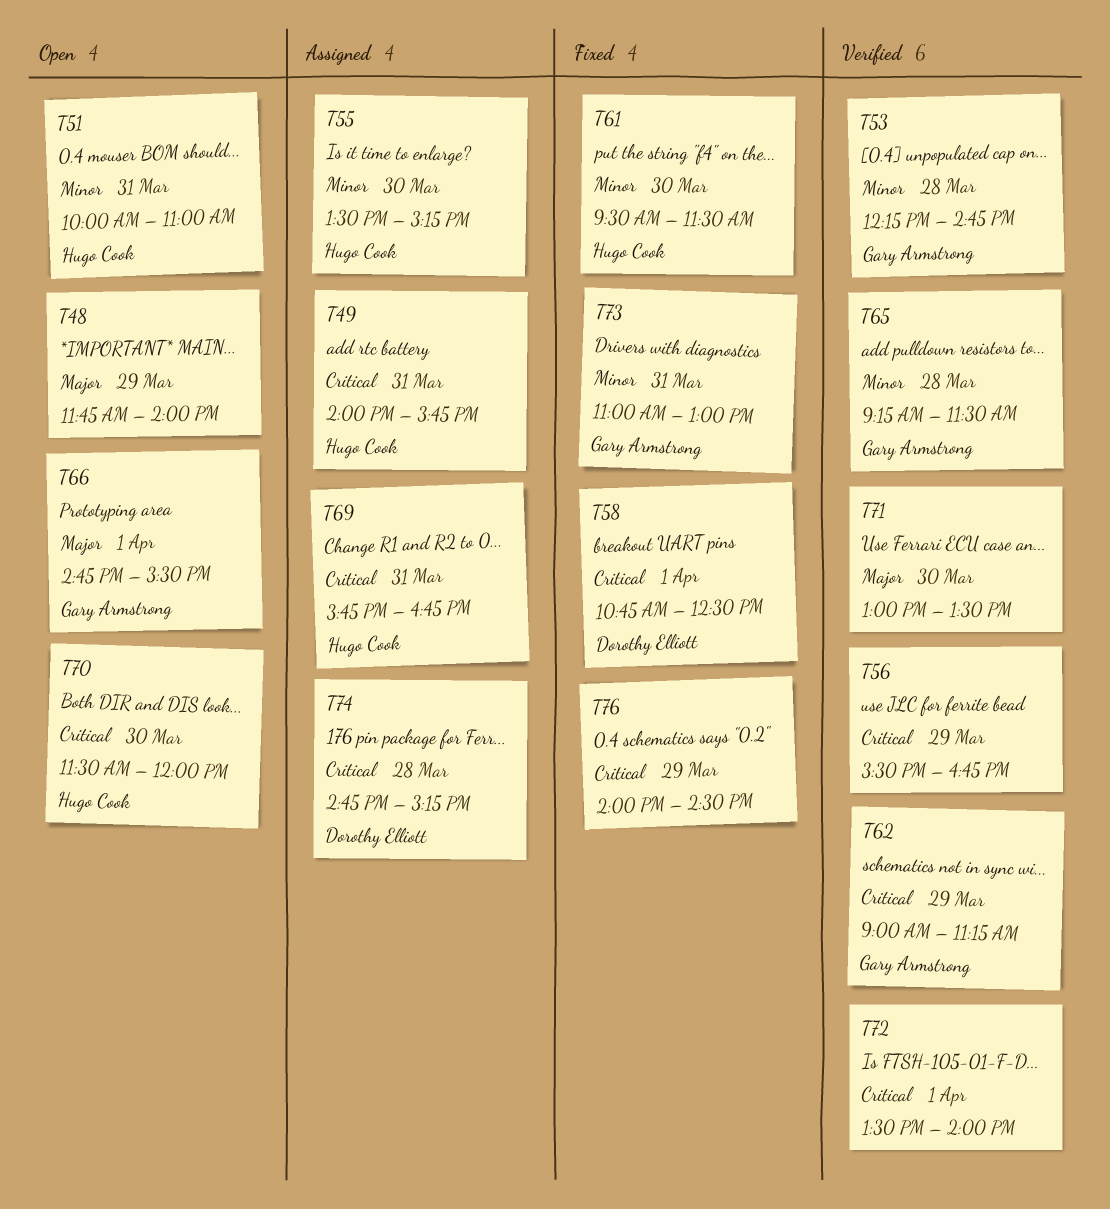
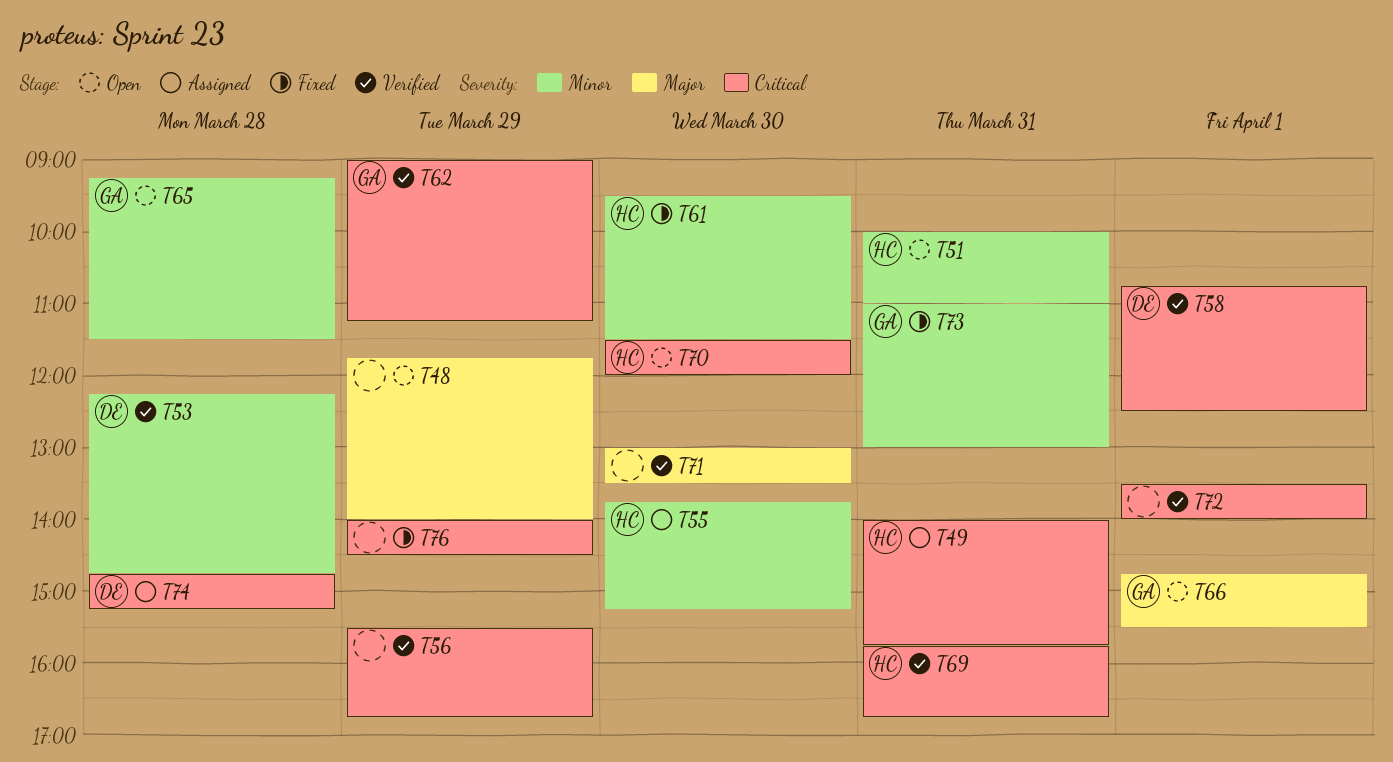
T53, owner: Gary Armstrong -> Dorothy Elliott
T55, begins: 13:30 -> 13:45
T58, status: Fixed -> Verified
T65, status: Verified -> Open
T69, status: Assigned -> Verified

